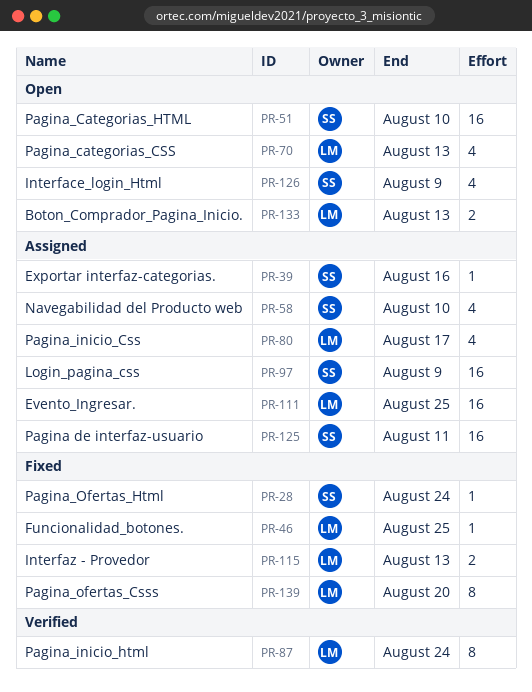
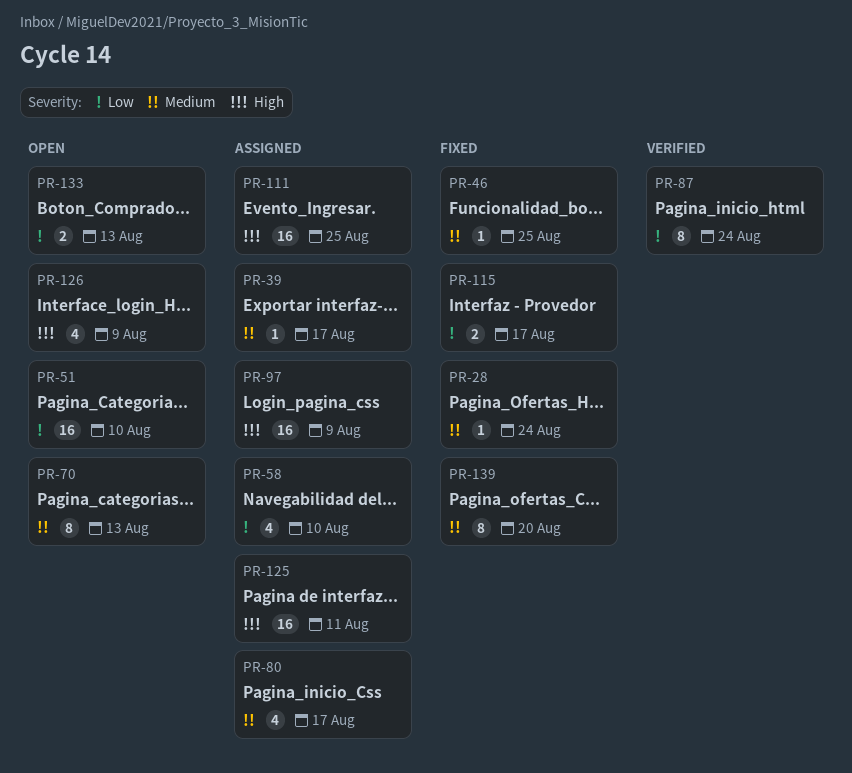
PR-39, due: Aug 16 -> Aug 17
PR-70, estimate: 4 -> 8
PR-115, due: Aug 13 -> Aug 17

